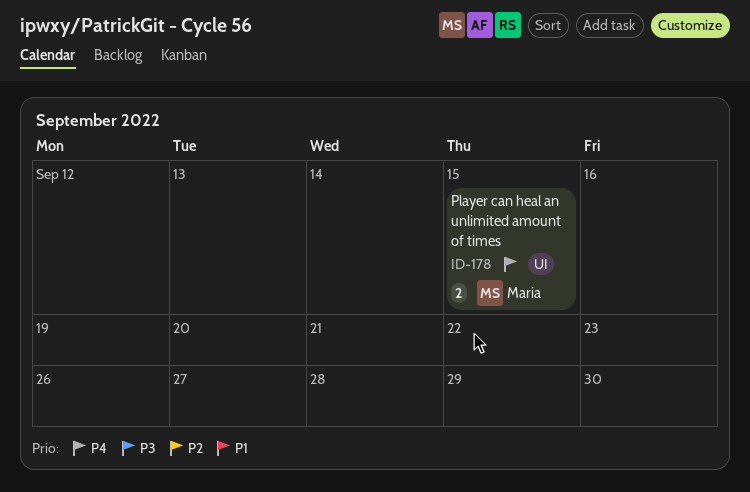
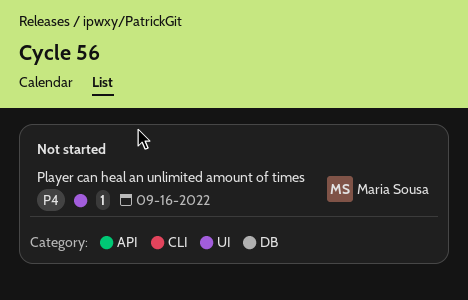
Player can heal an unlimited amount of times, estimate: 2 -> 1
Player can heal an unlimited amount of times, due: Sep 15 -> Sep 16

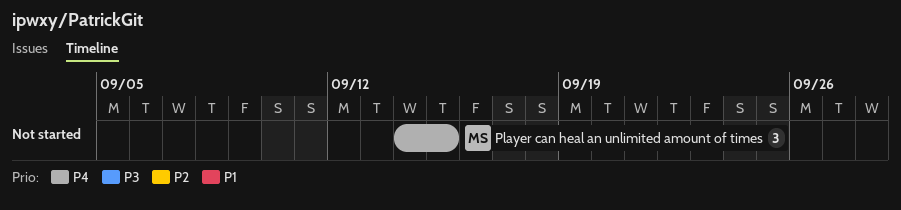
Player can heal an unlimited amount of times, estimate: 1 -> 3
Player can heal an unlimited amount of times, due: Sep 16 -> Sep 15

